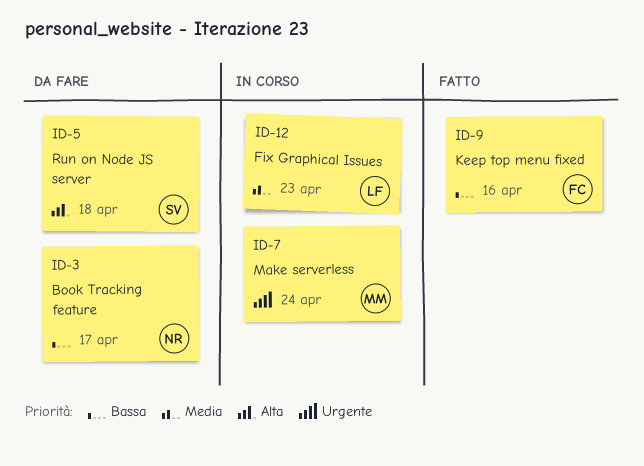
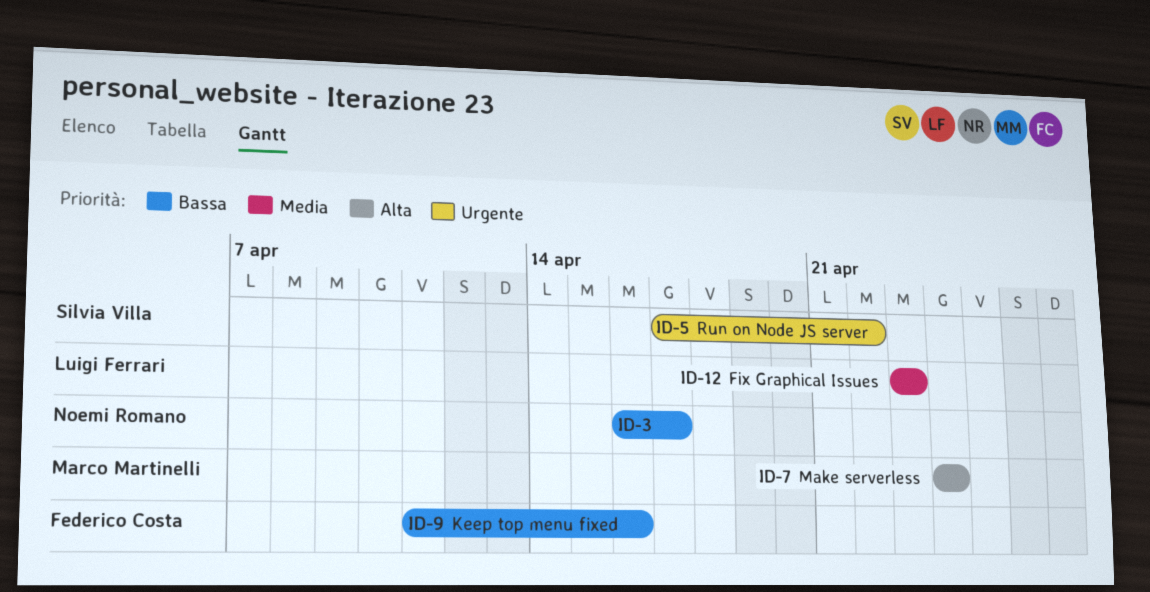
ID-5, priority: Alta -> Urgente
ID-5, due: Apr 18 -> Apr 22
ID-7, priority: Urgente -> Alta

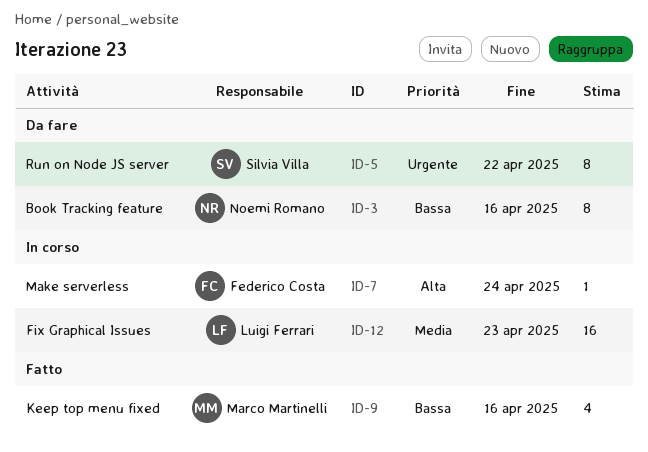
ID-3, due: Apr 17 -> Apr 16
ID-7, owner: Marco Martinelli -> Federico Costa
ID-9, owner: Federico Costa -> Marco Martinelli

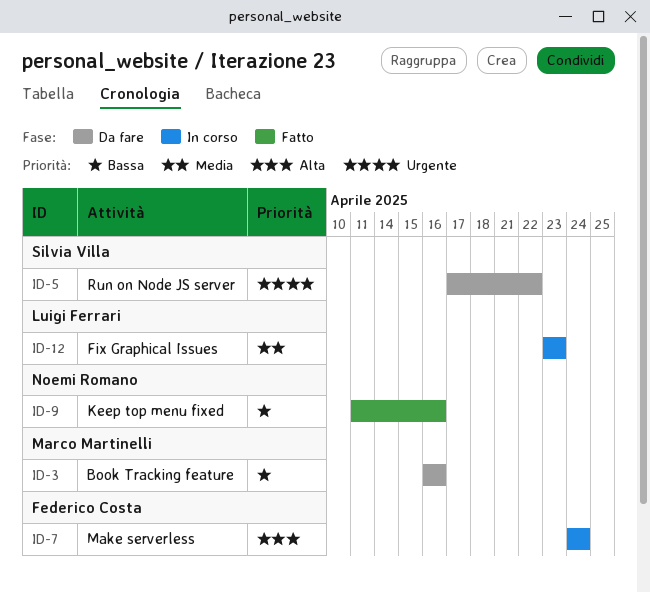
ID-3, owner: Noemi Romano -> Marco Martinelli
ID-9, owner: Marco Martinelli -> Noemi Romano

